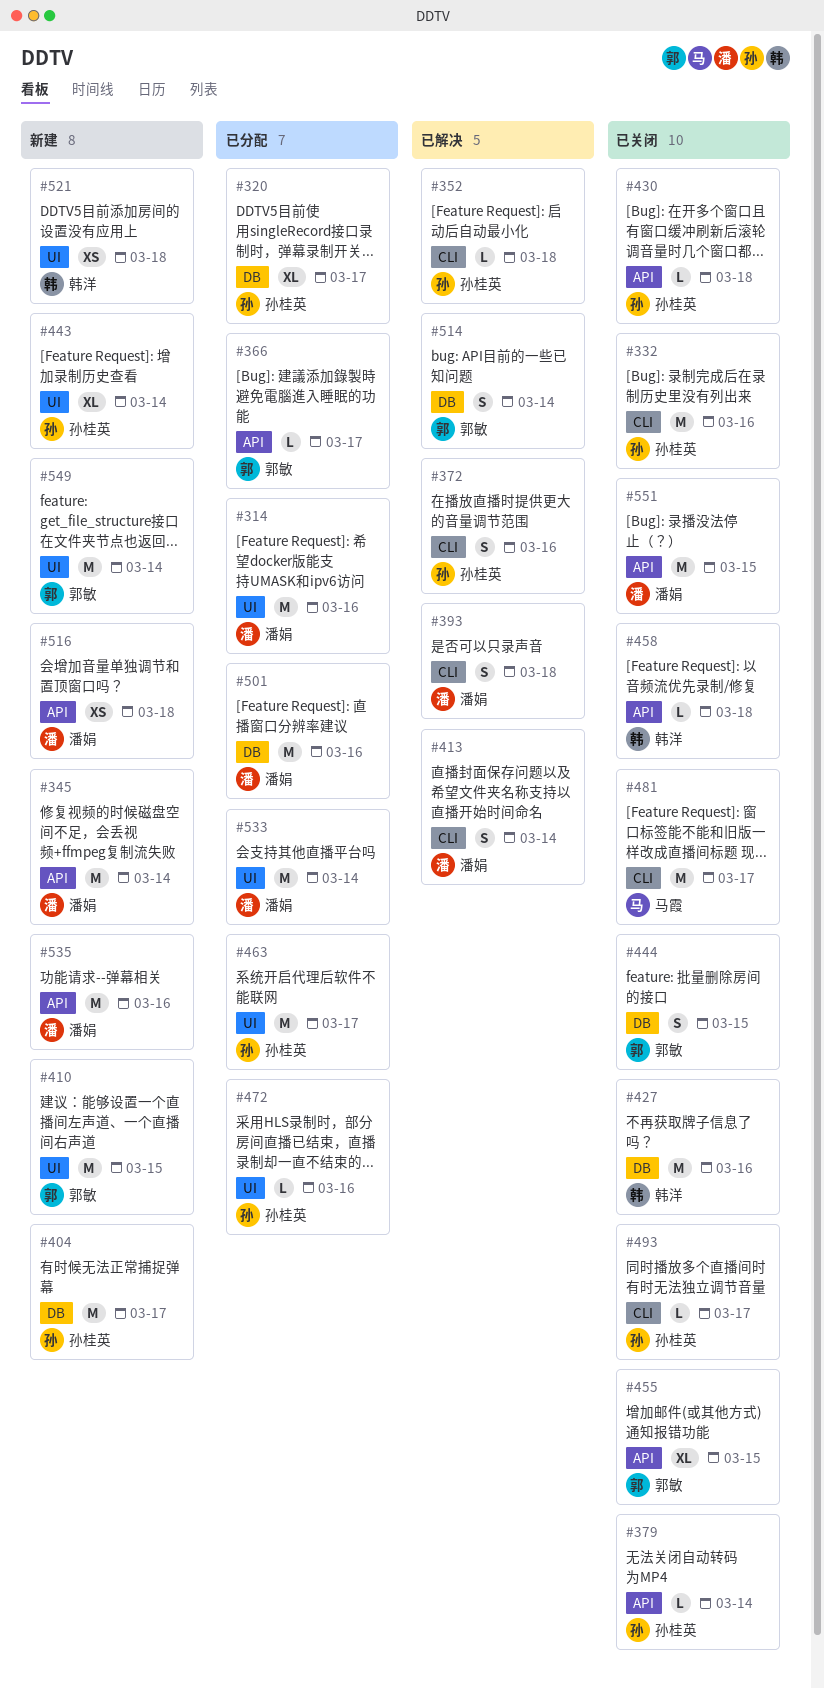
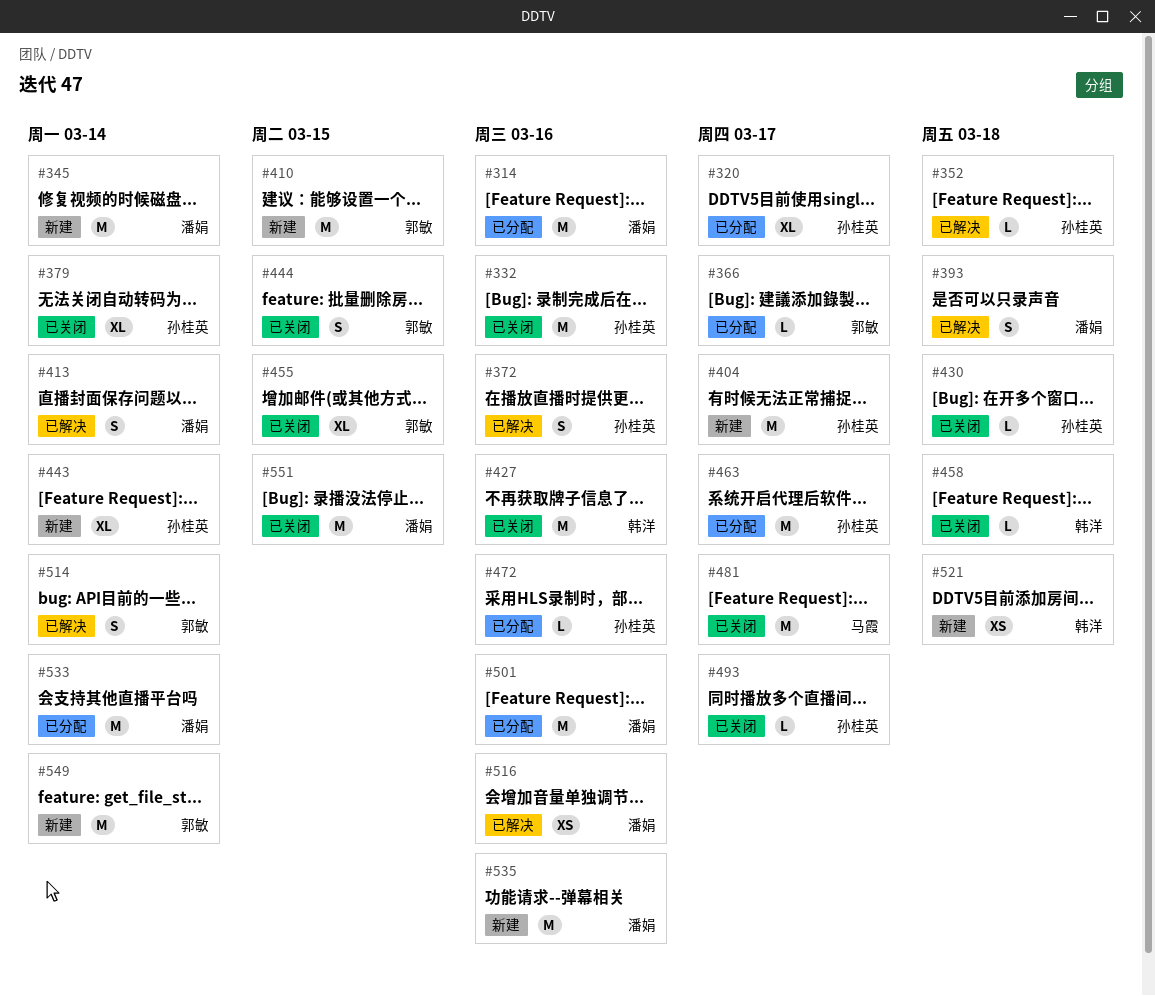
#379, estimate: L -> XL
#516, status: 新建 -> 已解决
#516, due: Mar 18 -> Mar 16

